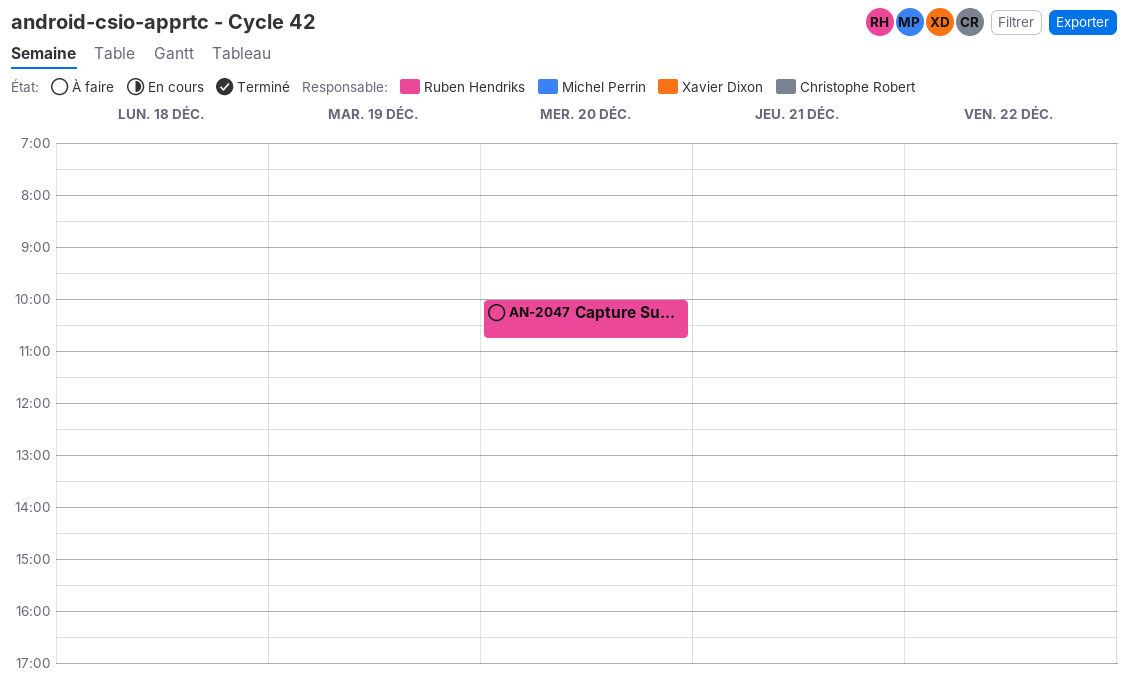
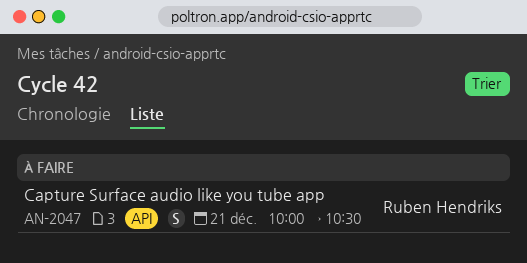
AN-2047, day: Dec 20 -> Dec 21
AN-2047, ends: 10:45 -> 10:30

